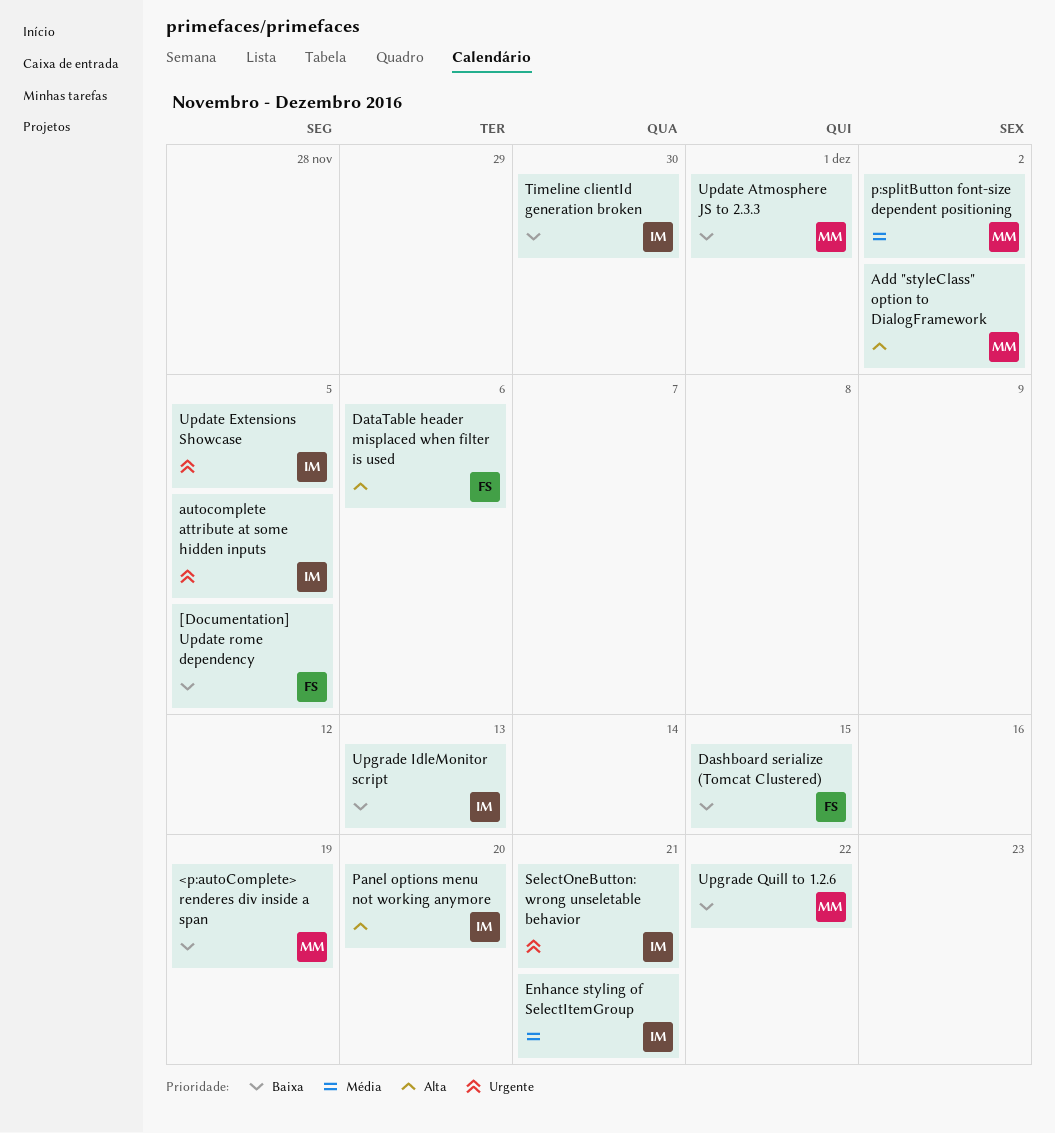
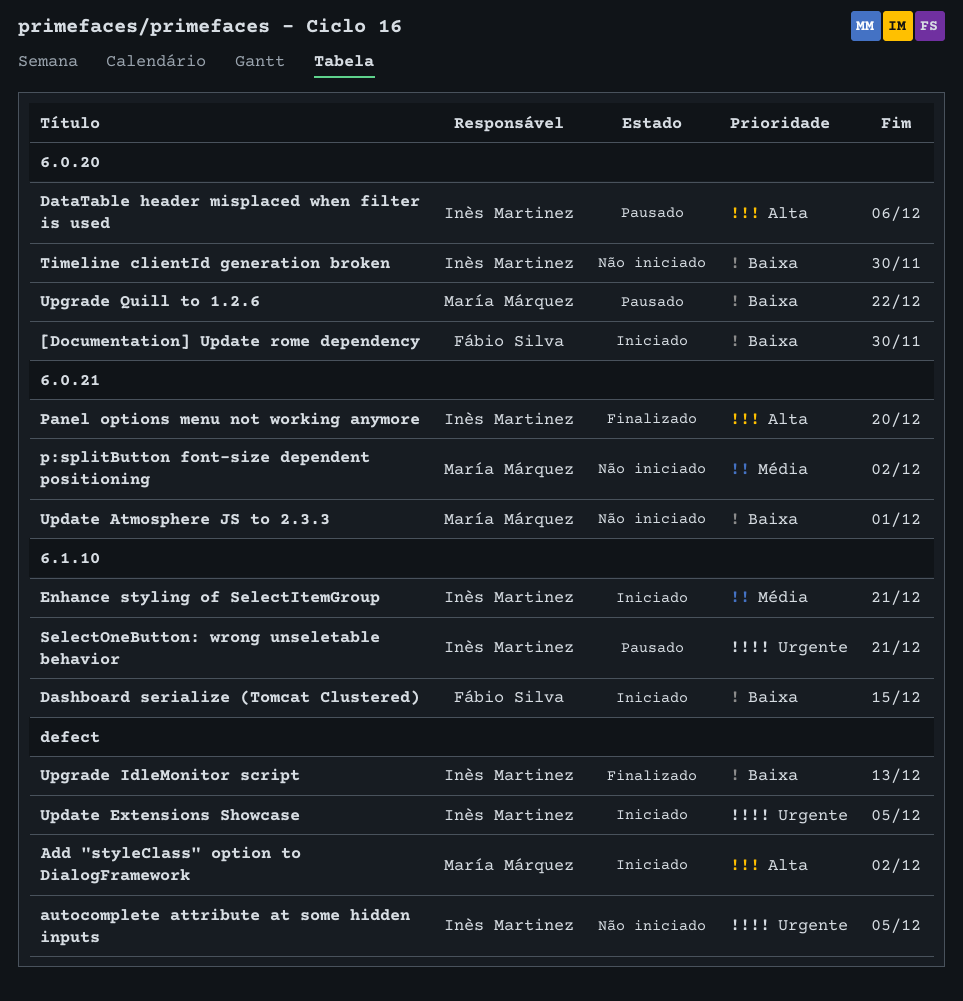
<p:autoComplete> renderes div inside a span: present -> none
[Documentation] Update rome dependency, due: Dec 5 -> Nov 30
DataTable header misplaced when filter is used, owner: Fábio Silva -> Inès Martinez

